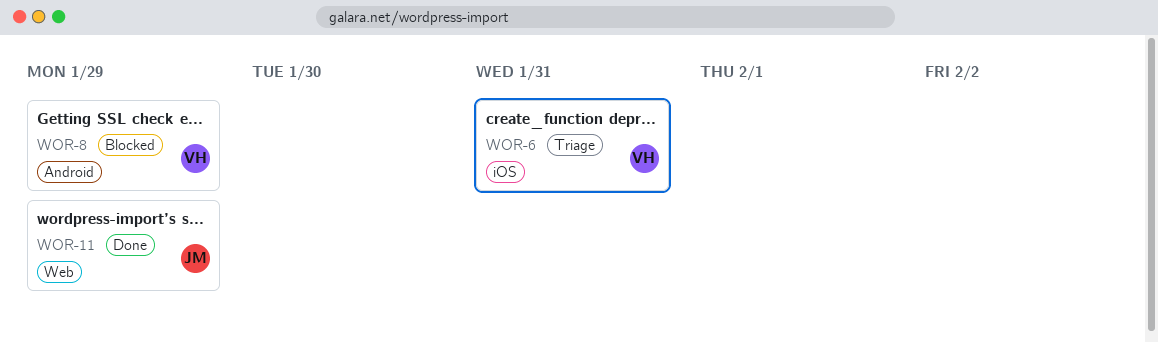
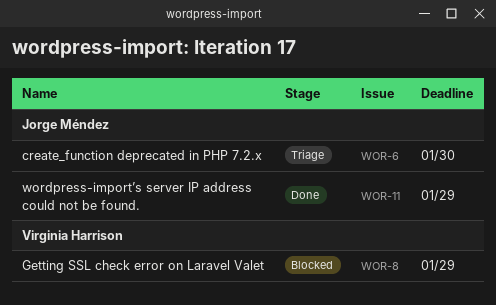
WOR-6, owner: Virginia Harrison -> Jorge Méndez
WOR-6, due: Jan 31 -> Jan 30

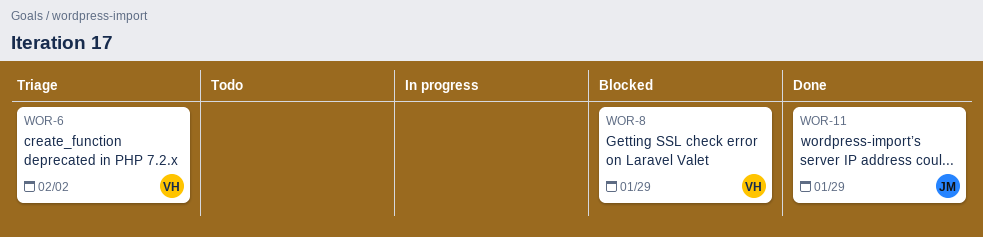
WOR-6, owner: Jorge Méndez -> Virginia Harrison
WOR-6, due: Jan 30 -> Feb 2

